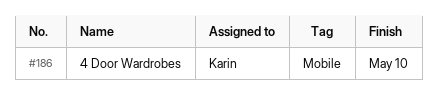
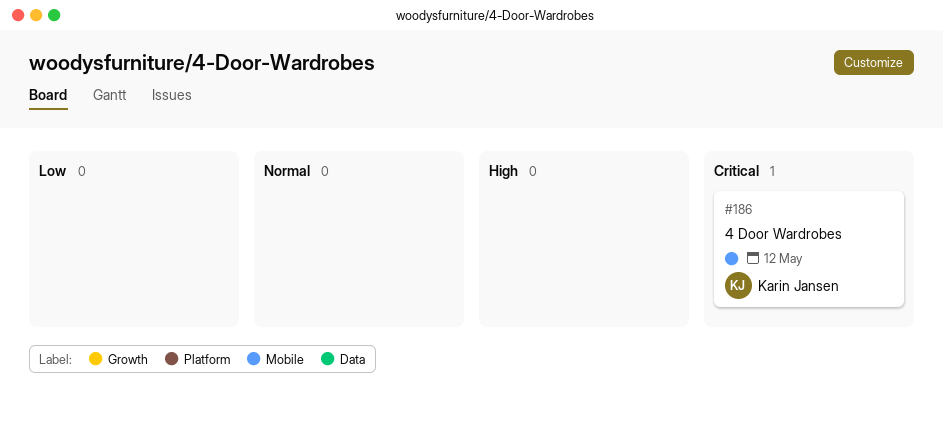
#186, due: May 10 -> May 12

